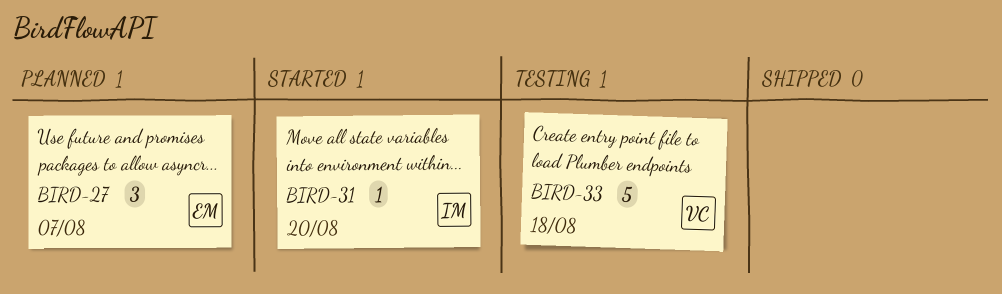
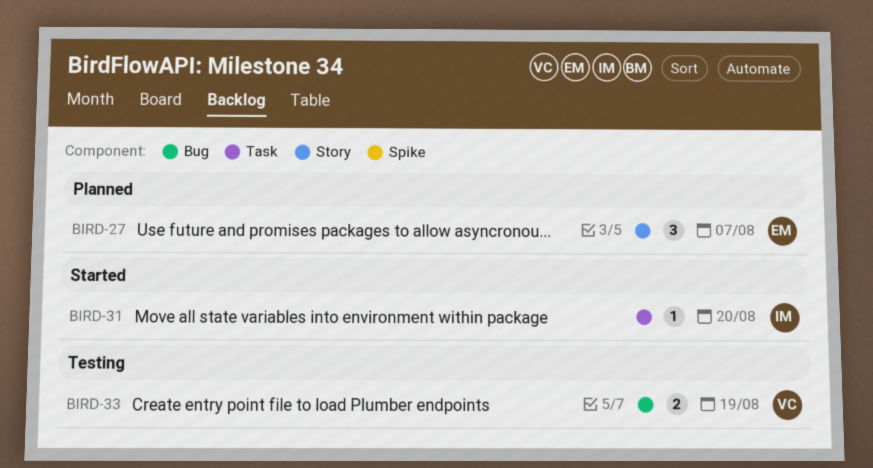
BIRD-33, estimate: 5 -> 2
BIRD-33, due: Aug 18 -> Aug 19

